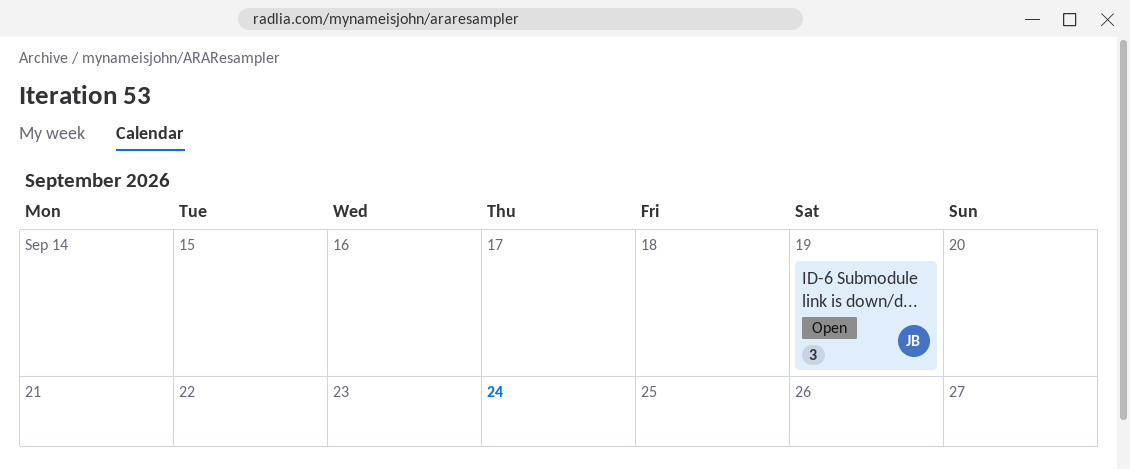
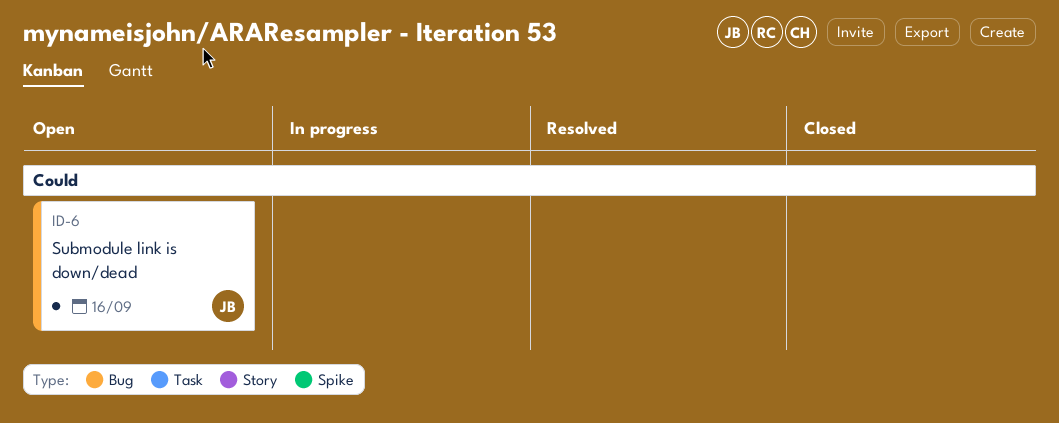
ID-6, estimate: 3 -> 1
ID-6, due: Sep 19 -> Sep 16

